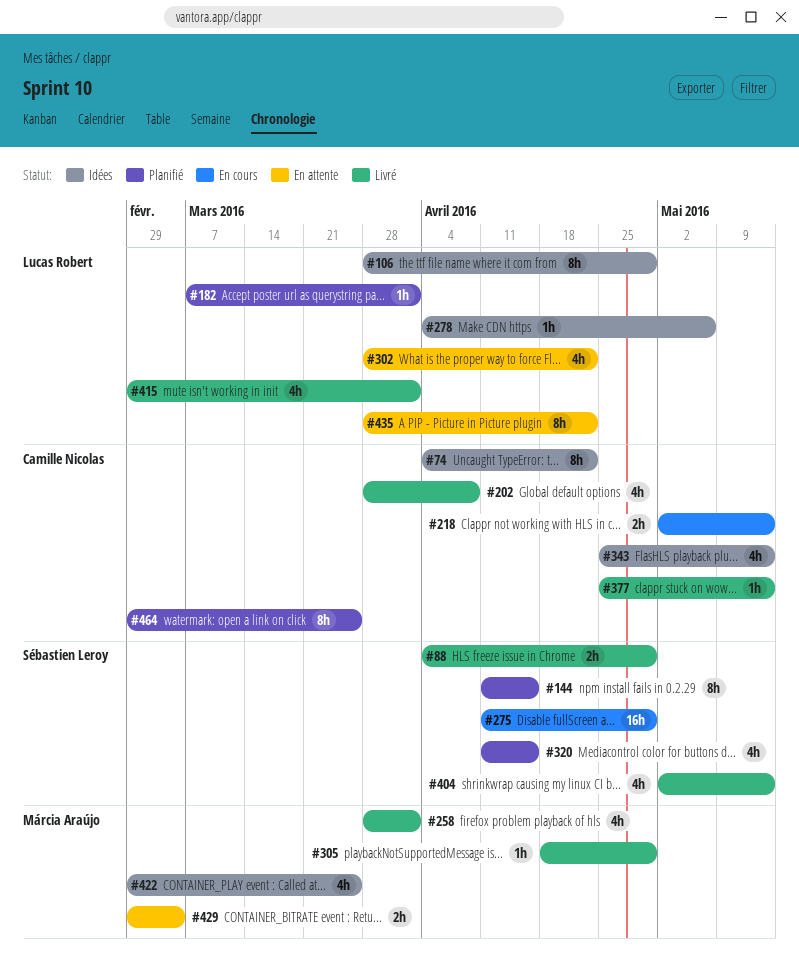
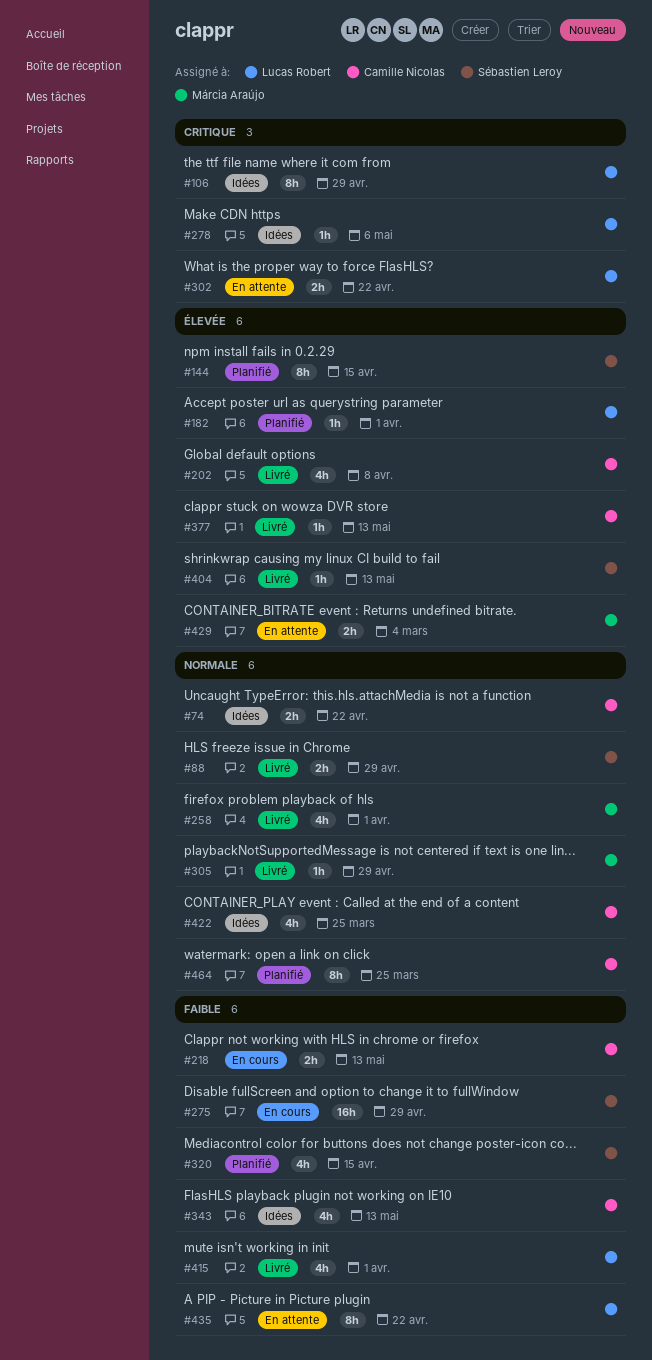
#74, estimate: 8h -> 2h
#302, estimate: 4h -> 2h
#404, estimate: 4h -> 1h
#422, owner: Márcia Araújo -> Camille Nicolas

